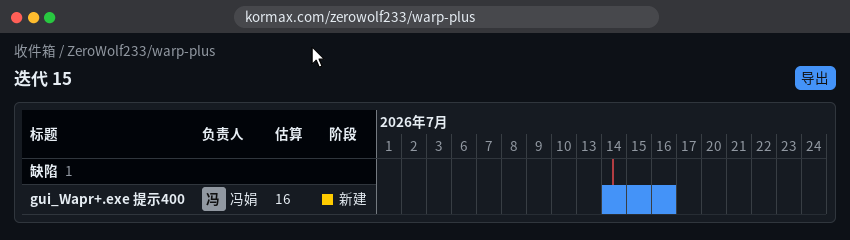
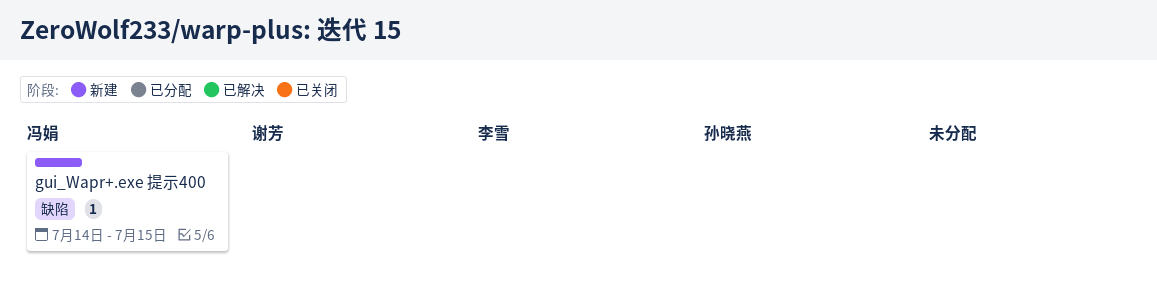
gui_Wapr+.exe 提示400, estimate: 16 -> 1
gui_Wapr+.exe 提示400, due: Jul 16 -> Jul 15

